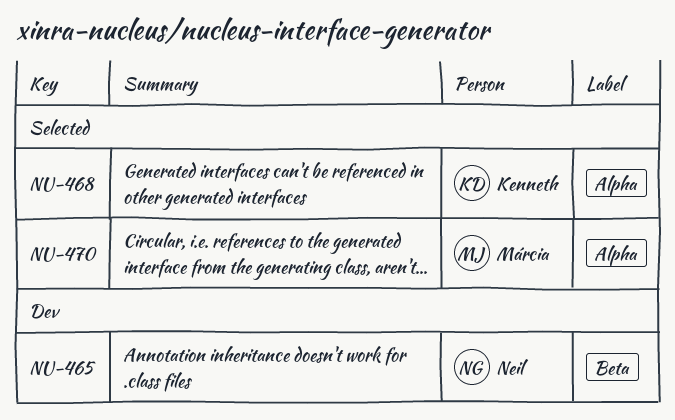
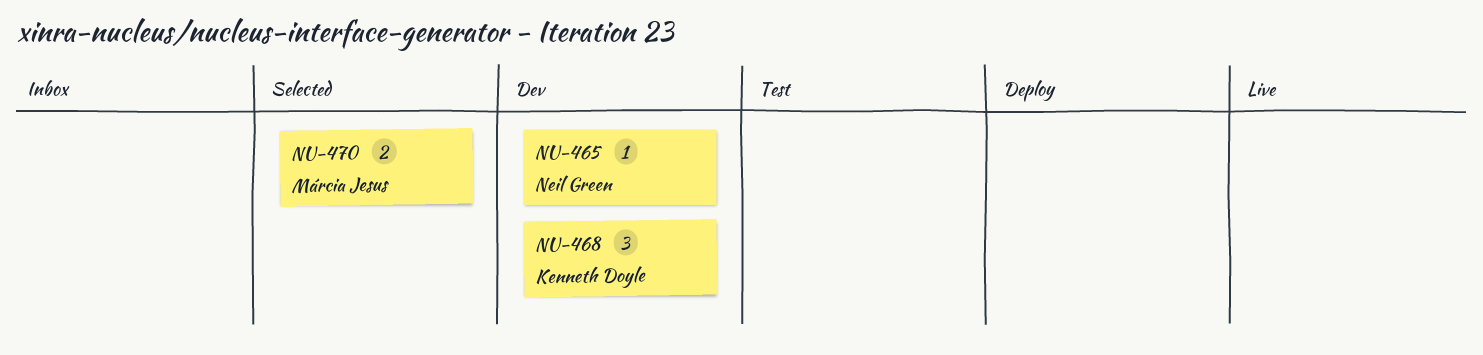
NU-468, status: Selected -> Dev

